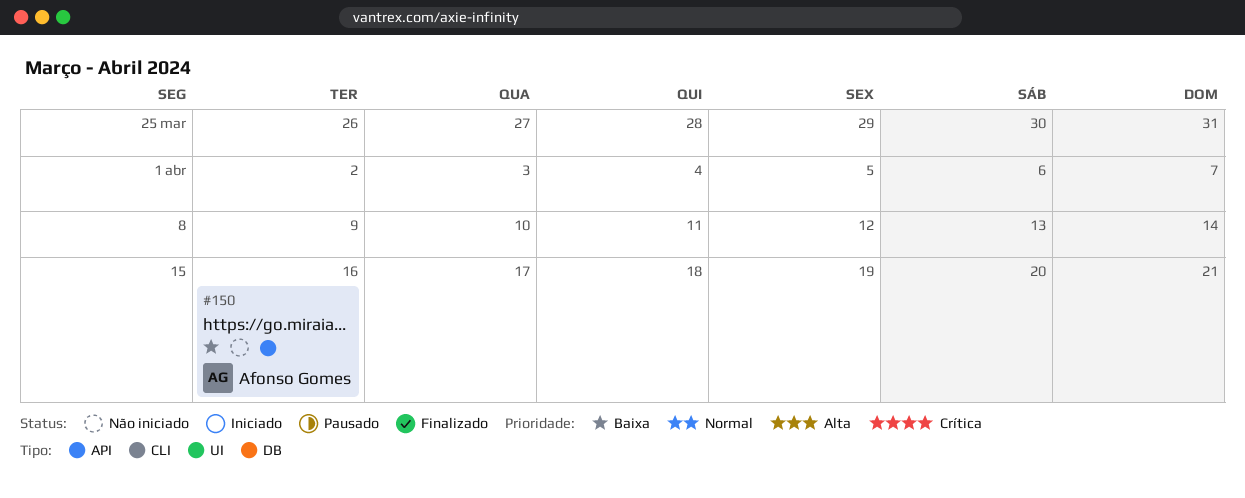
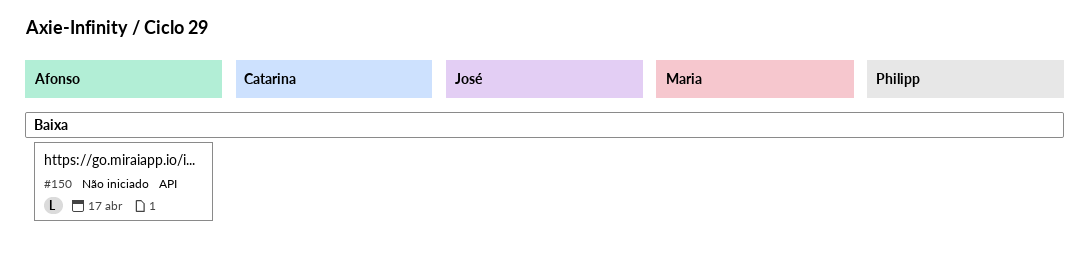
#150, due: Apr 16 -> Apr 17

